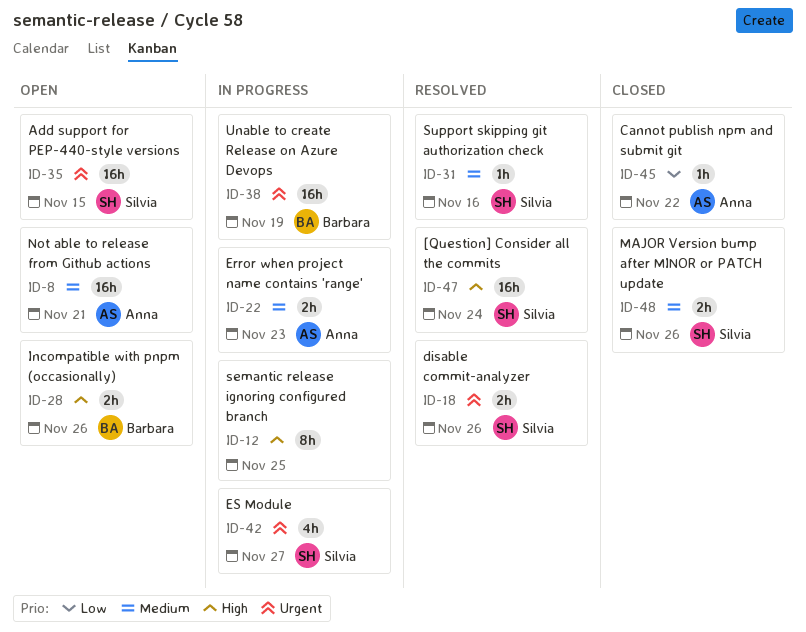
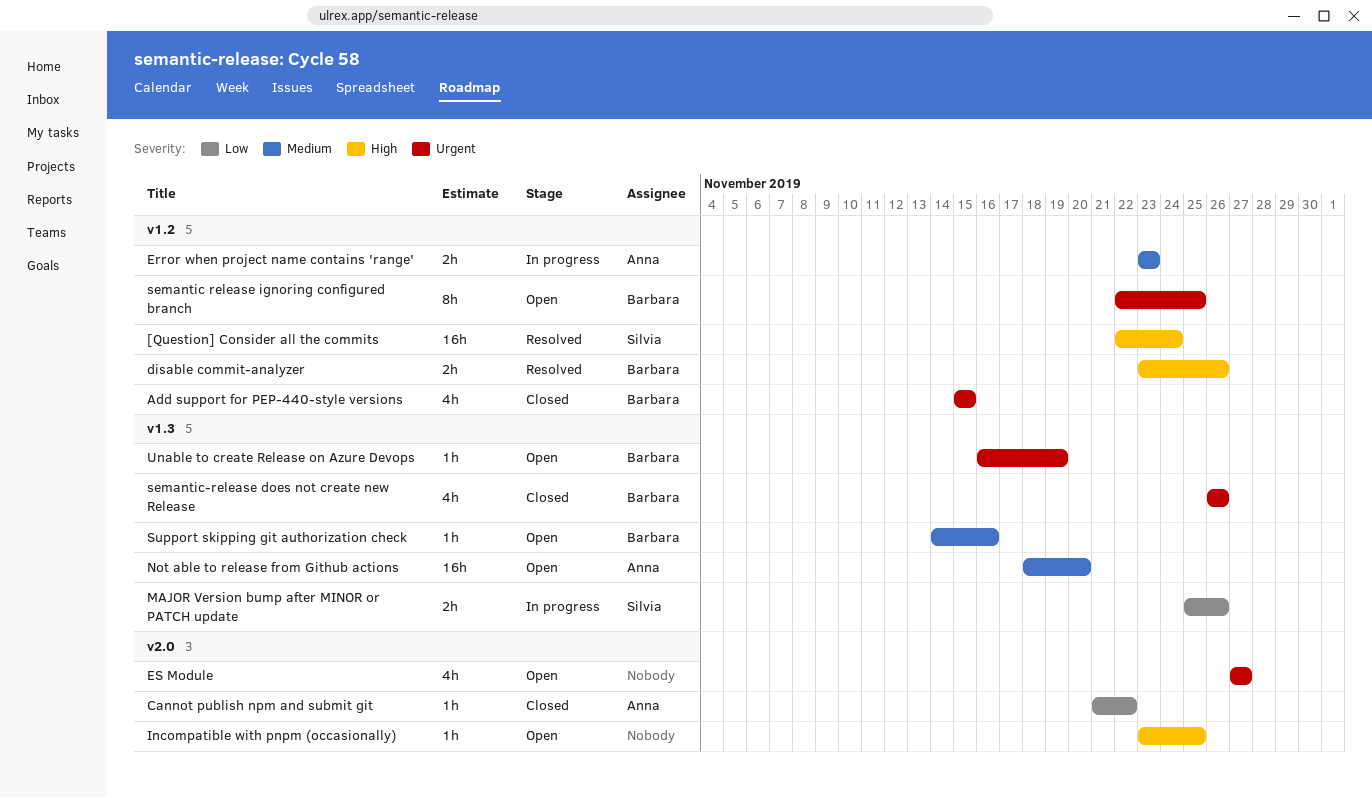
Add support for PEP-440-style versions, status: Open -> Closed
Add support for PEP-440-style versions, owner: Silvia -> Barbara
Add support for PEP-440-style versions, estimate: 16h -> 4h
disable commit-analyzer, owner: Silvia -> Barbara
disable commit-analyzer, priority: Urgent -> High
ES Module, status: In progress -> Open
ES Module, owner: Silvia -> none
Incompatible with pnpm (occasionally), owner: Barbara -> none
Incompatible with pnpm (occasionally), estimate: 2h -> 1h
Incompatible with pnpm (occasionally), due: Nov 26 -> Nov 25
MAJOR Version bump after MINOR or PATCH update, status: Closed -> In progress
MAJOR Version bump after MINOR or PATCH update, priority: Medium -> Low
Not able to release from Github actions, due: Nov 21 -> Nov 20
semantic release ignoring configured branch, status: In progress -> Open
semantic release ignoring configured branch, owner: none -> Barbara
semantic release ignoring configured branch, priority: High -> Urgent
semantic-release does not create new Release: none -> present
Support skipping git authorization check, status: Resolved -> Open
Support skipping git authorization check, owner: Silvia -> Barbara
Unable to create Release on Azure Devops, status: In progress -> Open
Unable to create Release on Azure Devops, estimate: 16h -> 1h

